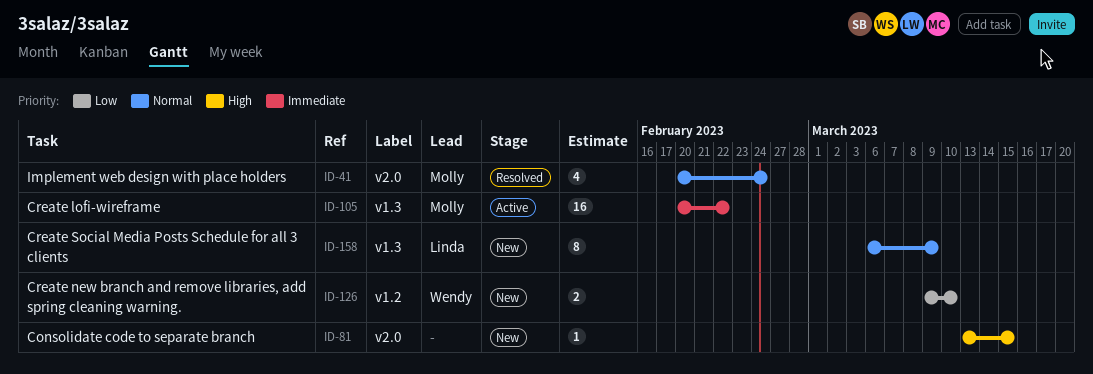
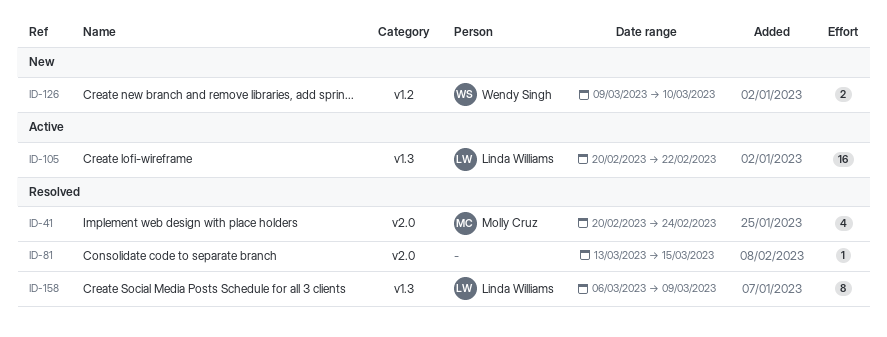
ID-81, status: New -> Resolved
ID-105, owner: Molly Cruz -> Linda Williams
ID-158, status: New -> Resolved

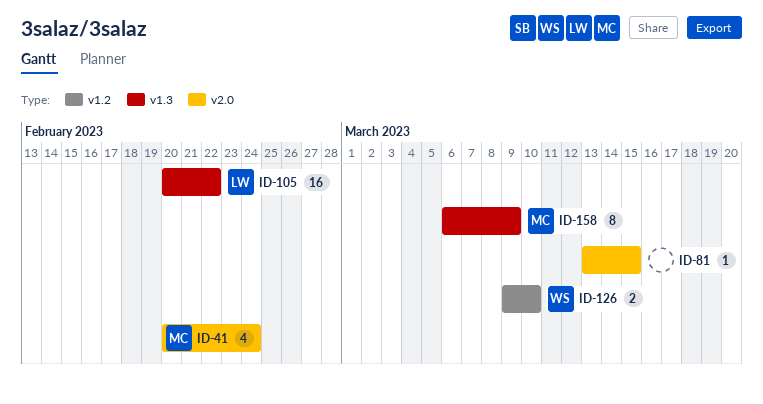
ID-158, owner: Linda Williams -> Molly Cruz

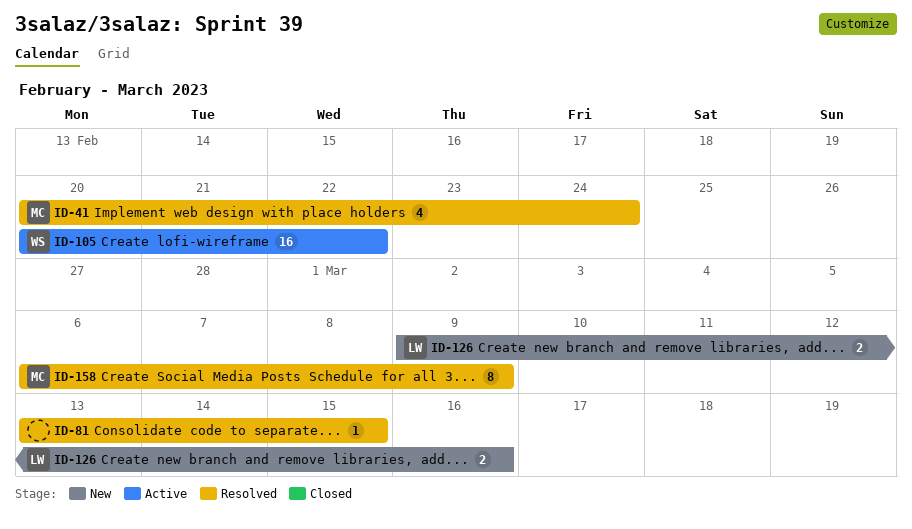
ID-105, owner: LW -> WS
ID-126, owner: WS -> LW
ID-126, due: Mar 10 -> Mar 16

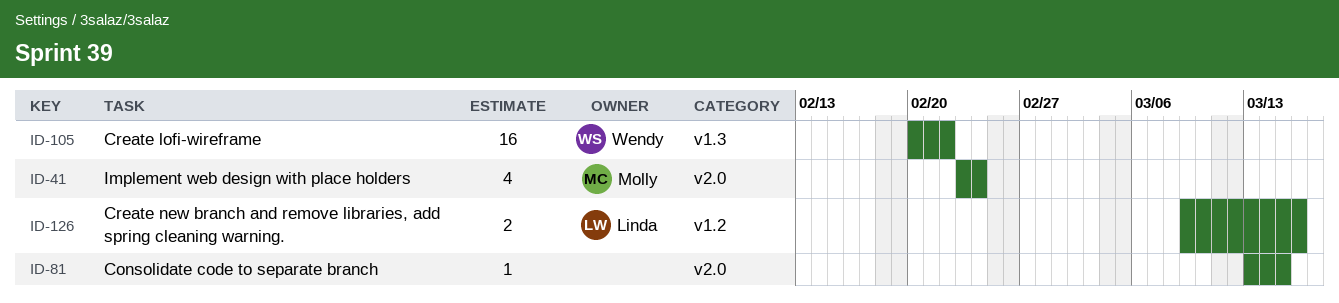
ID-41, start: Feb 20 -> Feb 23
ID-158: present -> none

